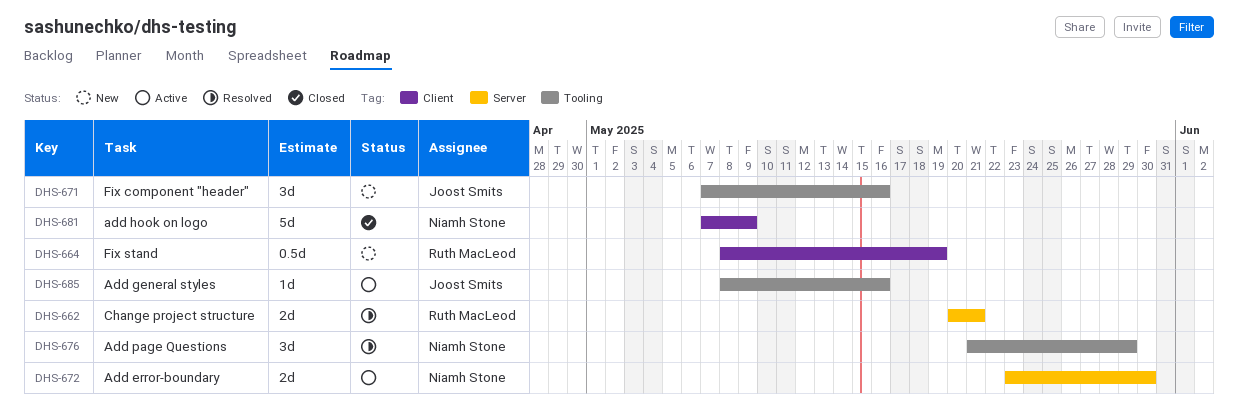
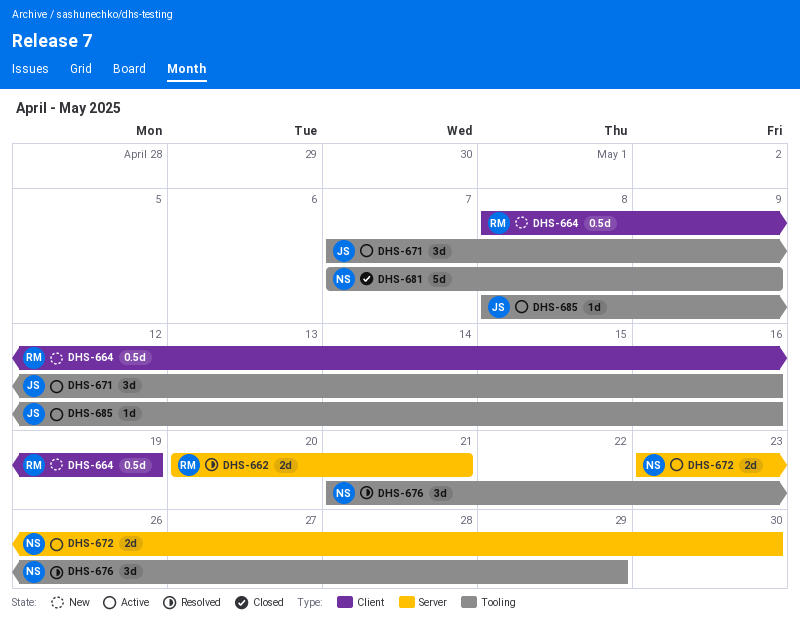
DHS-671, status: New -> Active
DHS-681, label: Client -> Tooling

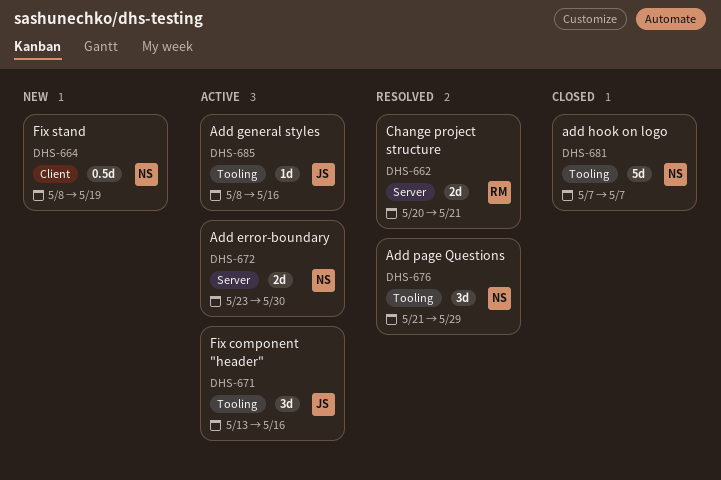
DHS-664, owner: RM -> NS
DHS-671, start: May 7 -> May 13
DHS-681, due: May 9 -> May 7

